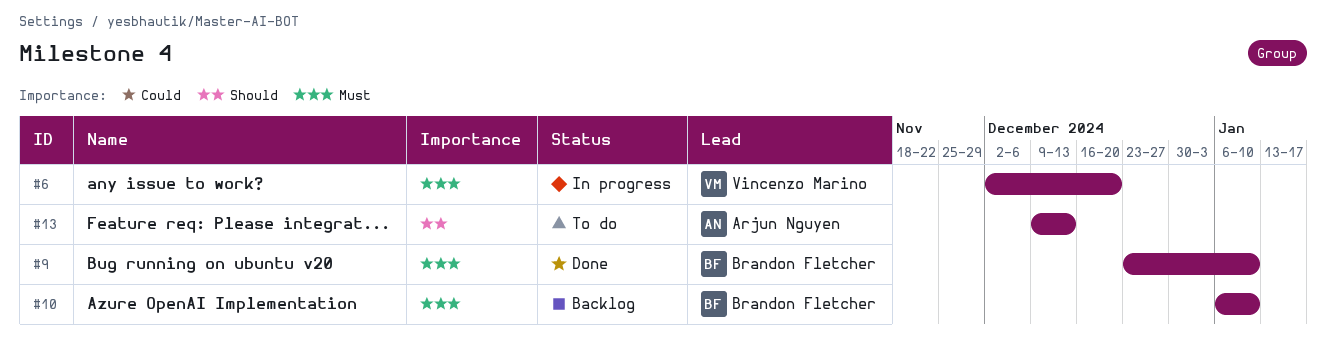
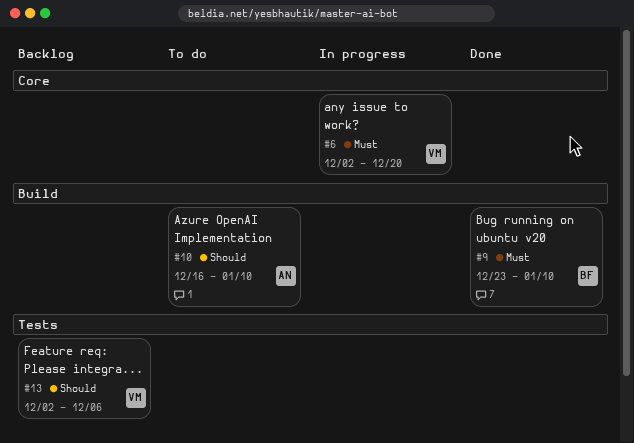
#10, status: Backlog -> To do
#10, owner: Brandon Fletcher -> Arjun Nguyen
#10, priority: Must -> Should
#10, start: Jan 6 -> Dec 16
#13, status: To do -> Backlog
#13, owner: Arjun Nguyen -> Vincenzo Marino
#13, start: Dec 9 -> Dec 2
#13, due: Dec 13 -> Dec 6

